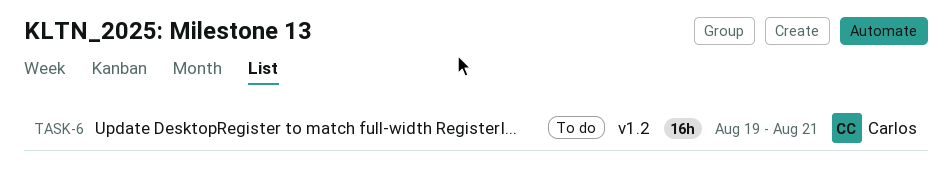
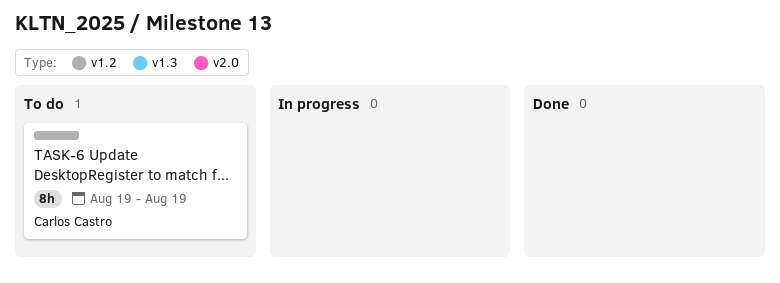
TASK-6, estimate: 16h -> 8h
TASK-6, due: Aug 21 -> Aug 19

